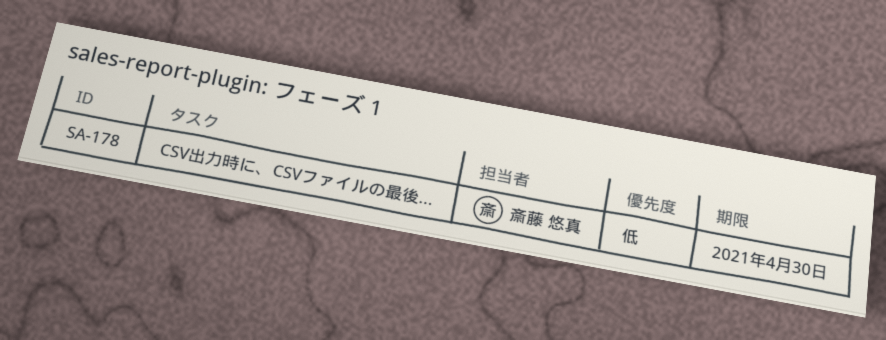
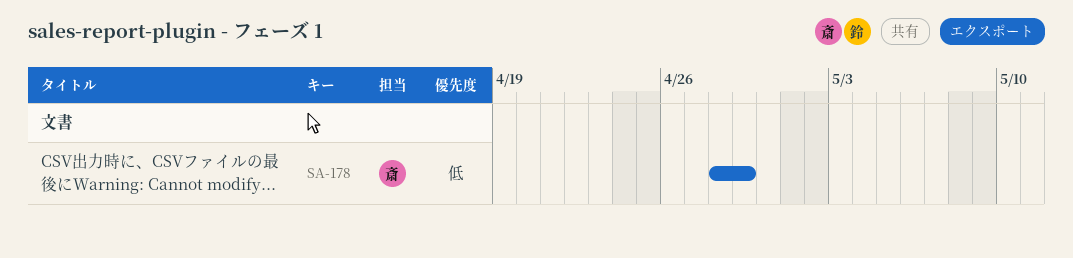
SA-178, due: Apr 30 -> Apr 29

